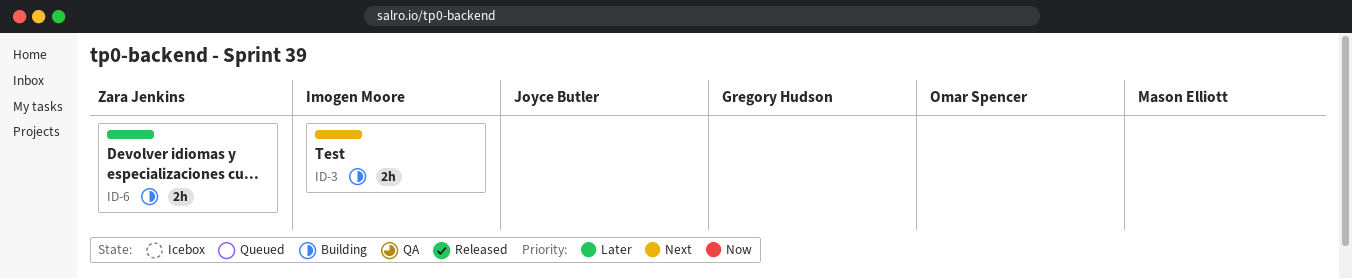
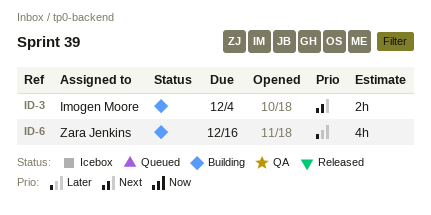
ID-6, estimate: 2h -> 4h

